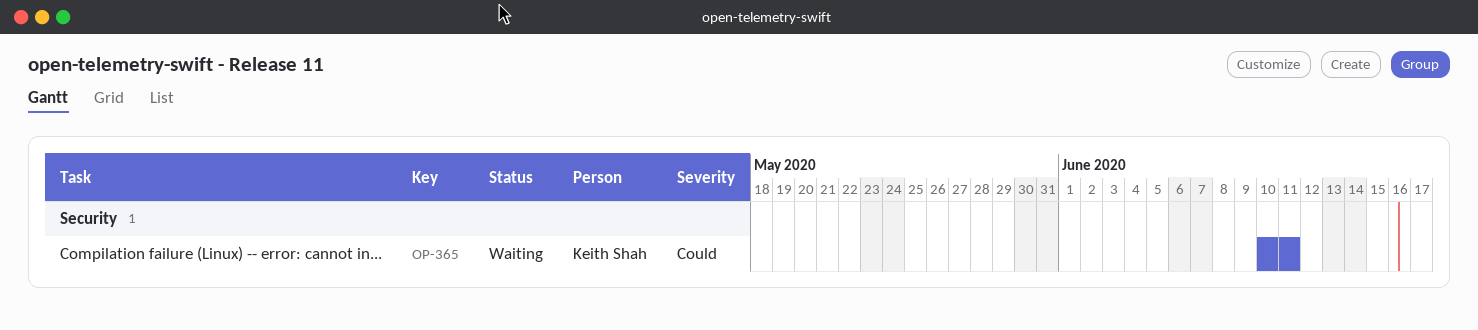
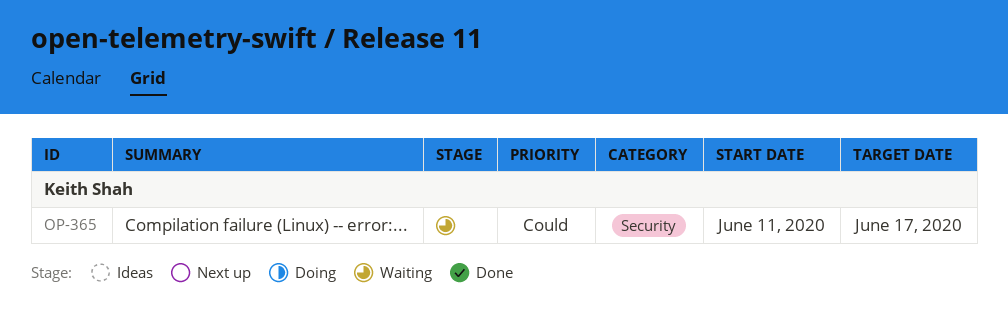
OP-365, start: Jun 10 -> Jun 11
OP-365, due: Jun 11 -> Jun 17

